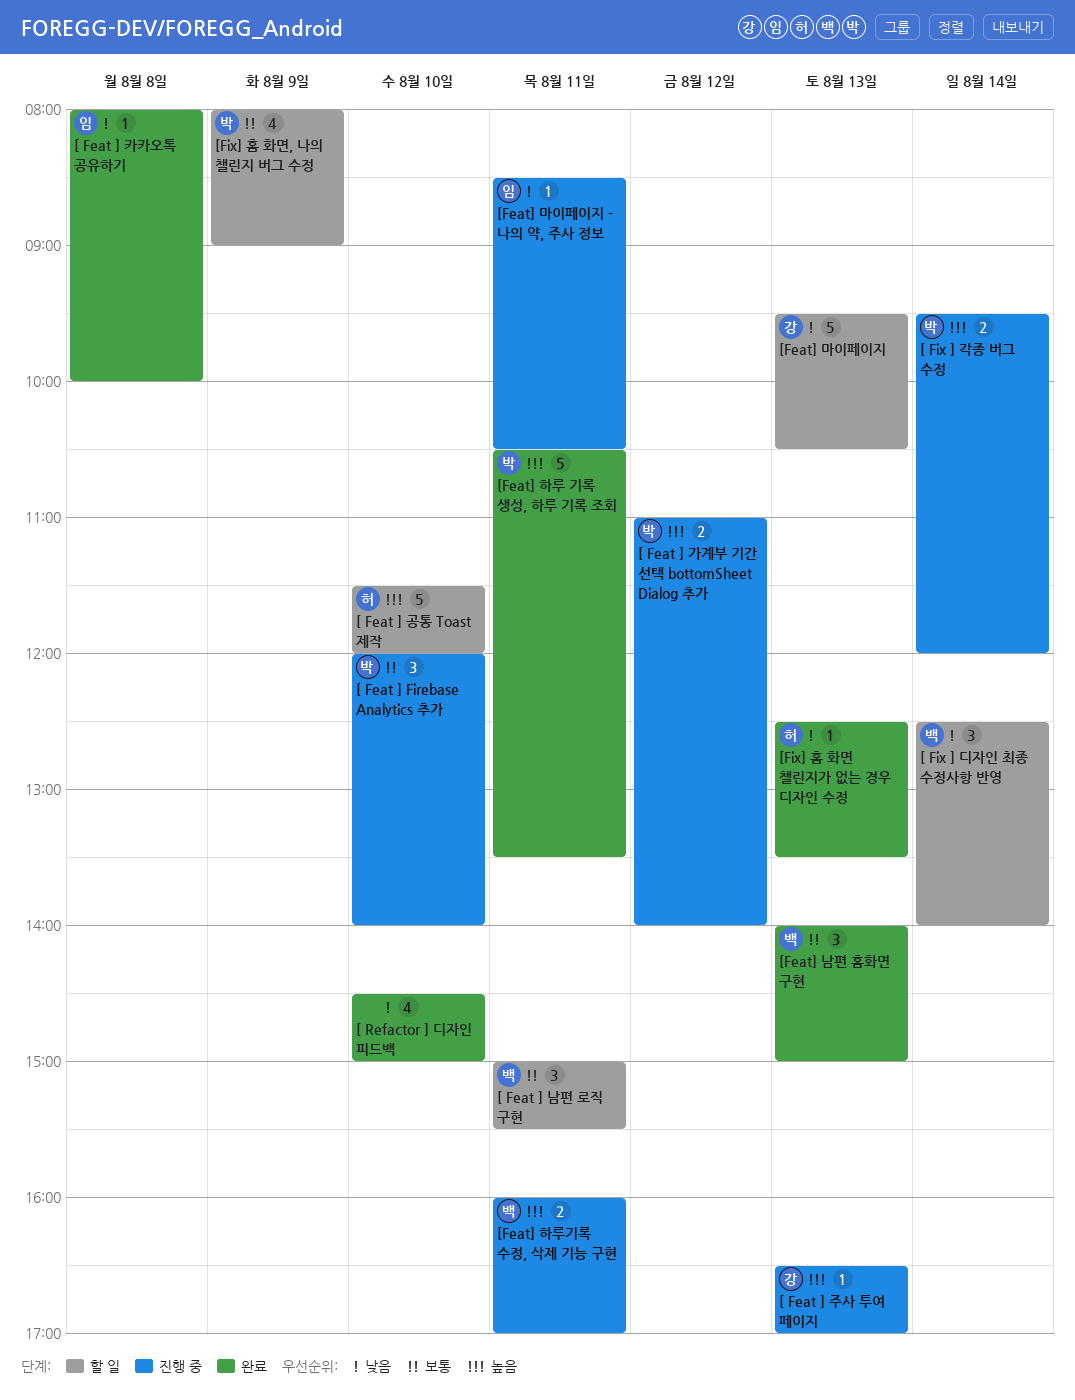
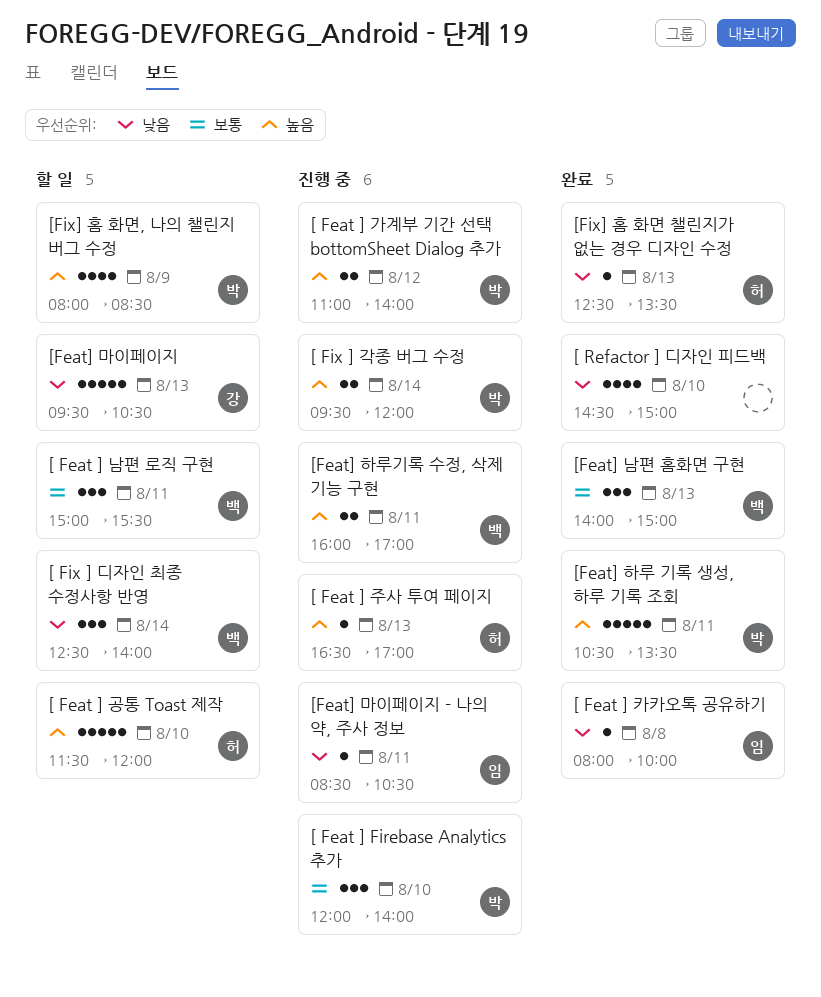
[ Feat ] 주사 투여 페이지, owner: 강 -> 허
[Fix] 홈 화면, 나의 챌린지 버그 수정, priority: 보통 -> 높음
[Fix] 홈 화면, 나의 챌린지 버그 수정, ends: 09:00 -> 08:30

